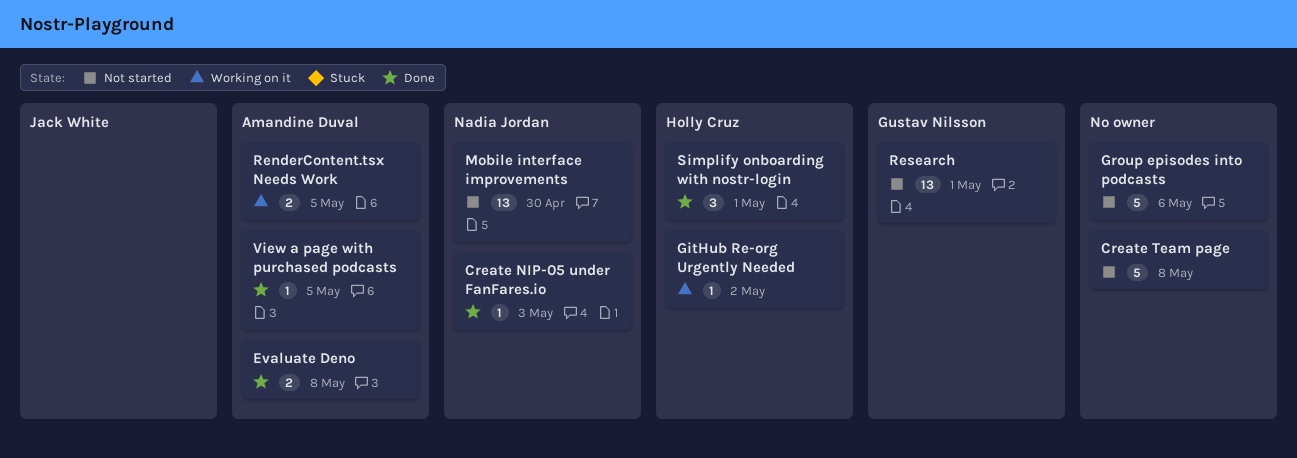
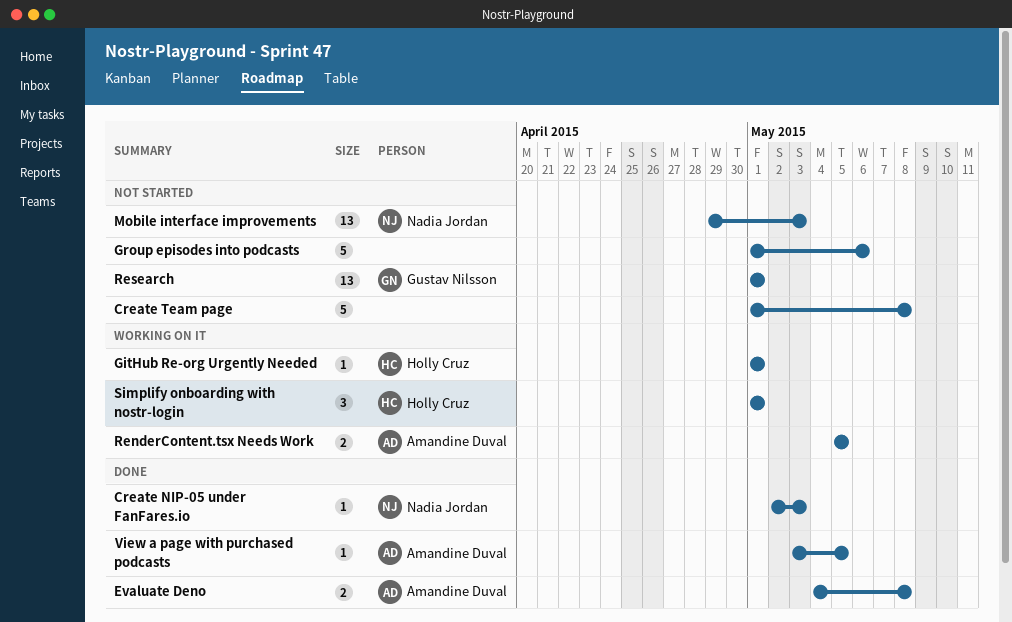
GitHub Re-org Urgently Needed, due: May 2 -> May 1
Mobile interface improvements, due: Apr 30 -> May 3
Simplify onboarding with nostr-login, status: Done -> Working on it

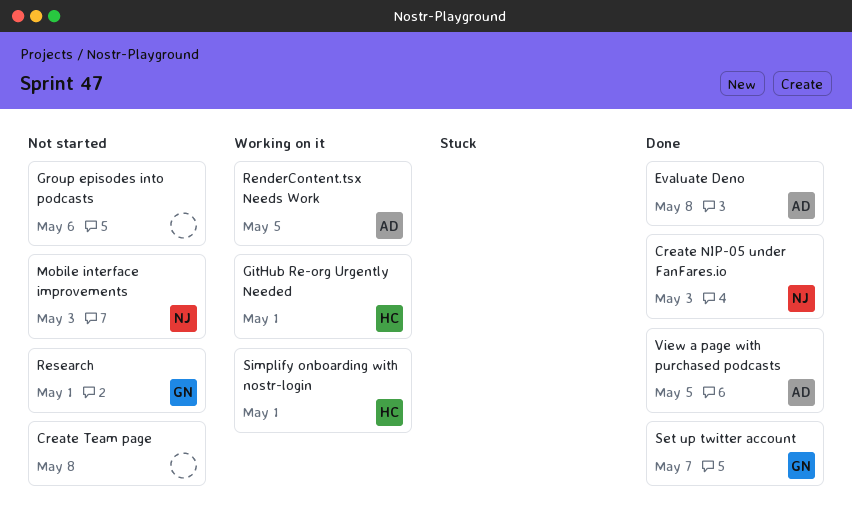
Set up twitter account: none -> present

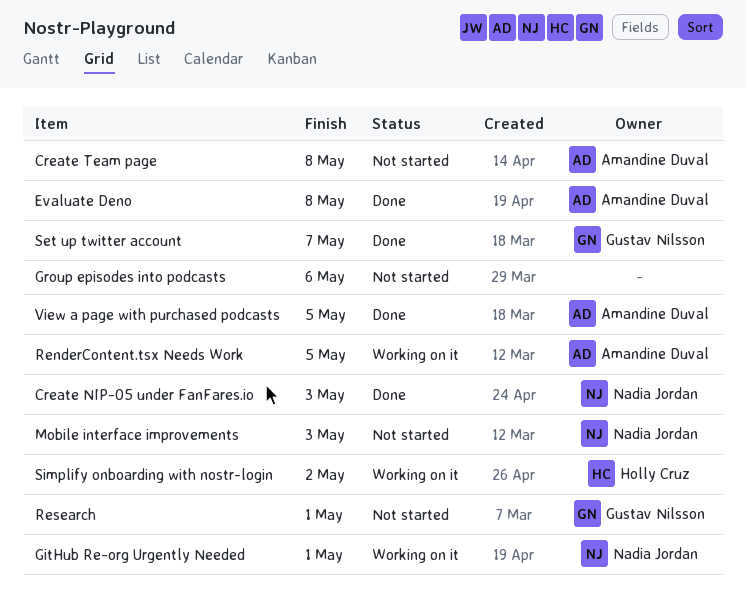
Create Team page, owner: none -> Amandine Duval
GitHub Re-org Urgently Needed, owner: Holly Cruz -> Nadia Jordan
Simplify onboarding with nostr-login, due: May 1 -> May 2

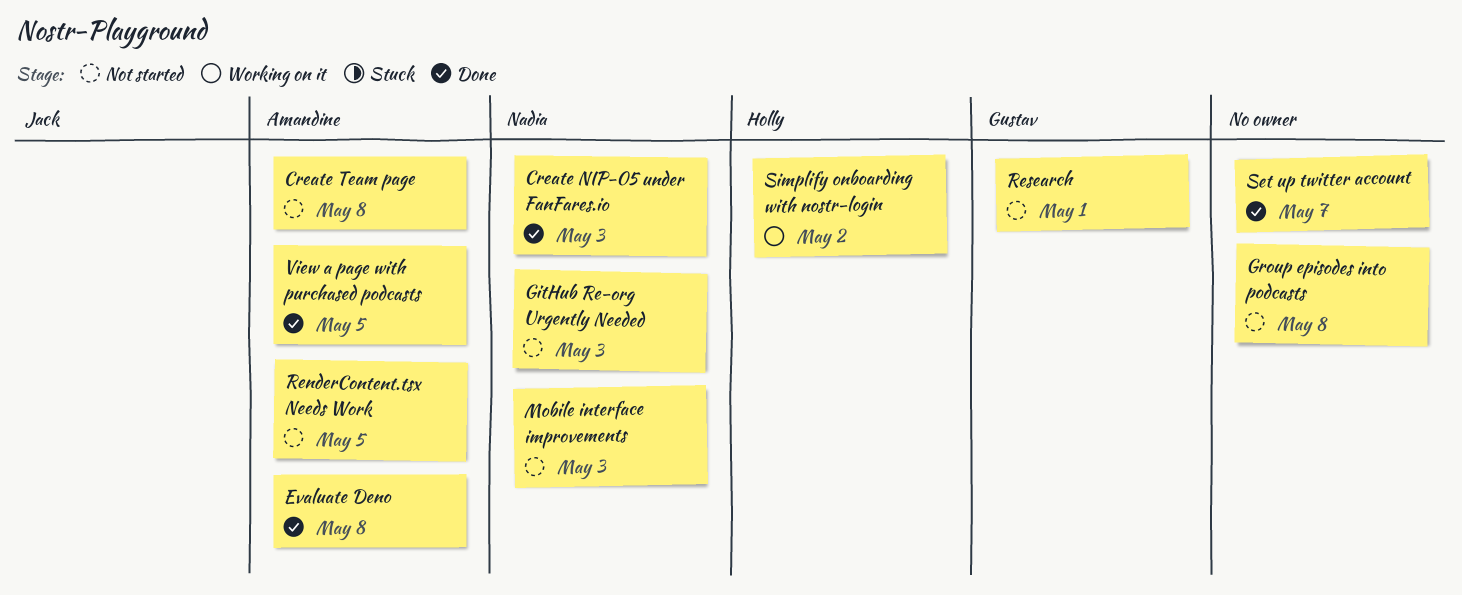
GitHub Re-org Urgently Needed, status: Working on it -> Not started
GitHub Re-org Urgently Needed, due: May 1 -> May 3
Group episodes into podcasts, due: May 6 -> May 8
RenderContent.tsx Needs Work, status: Working on it -> Not started
Set up twitter account, owner: Gustav Nilsson -> none

